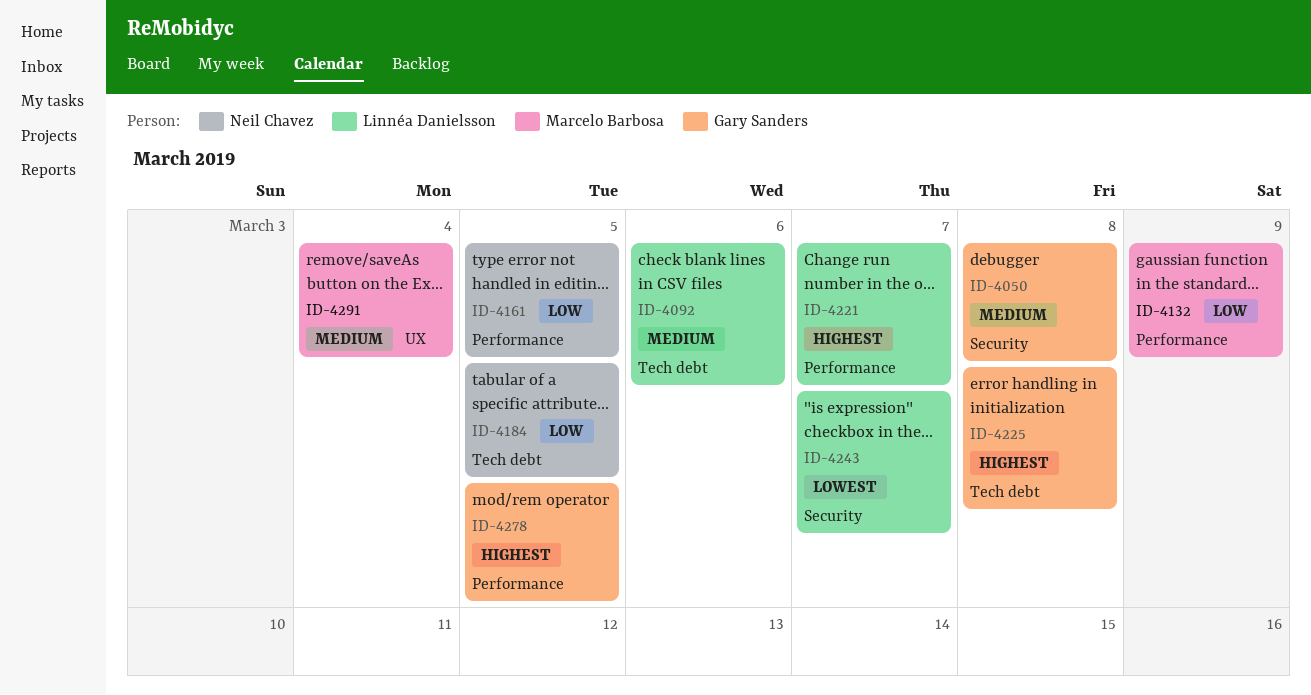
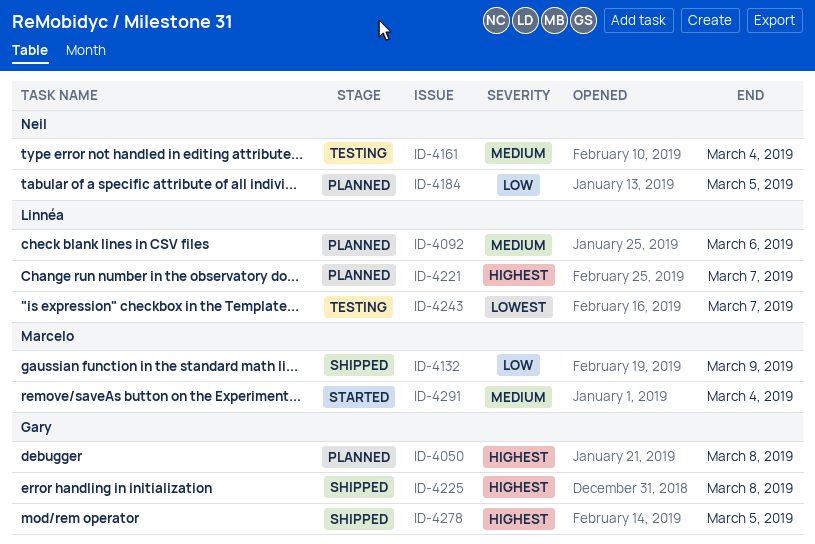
ID-4050, priority: Medium -> Highest
ID-4161, priority: Low -> Medium
ID-4161, due: Mar 5 -> Mar 4

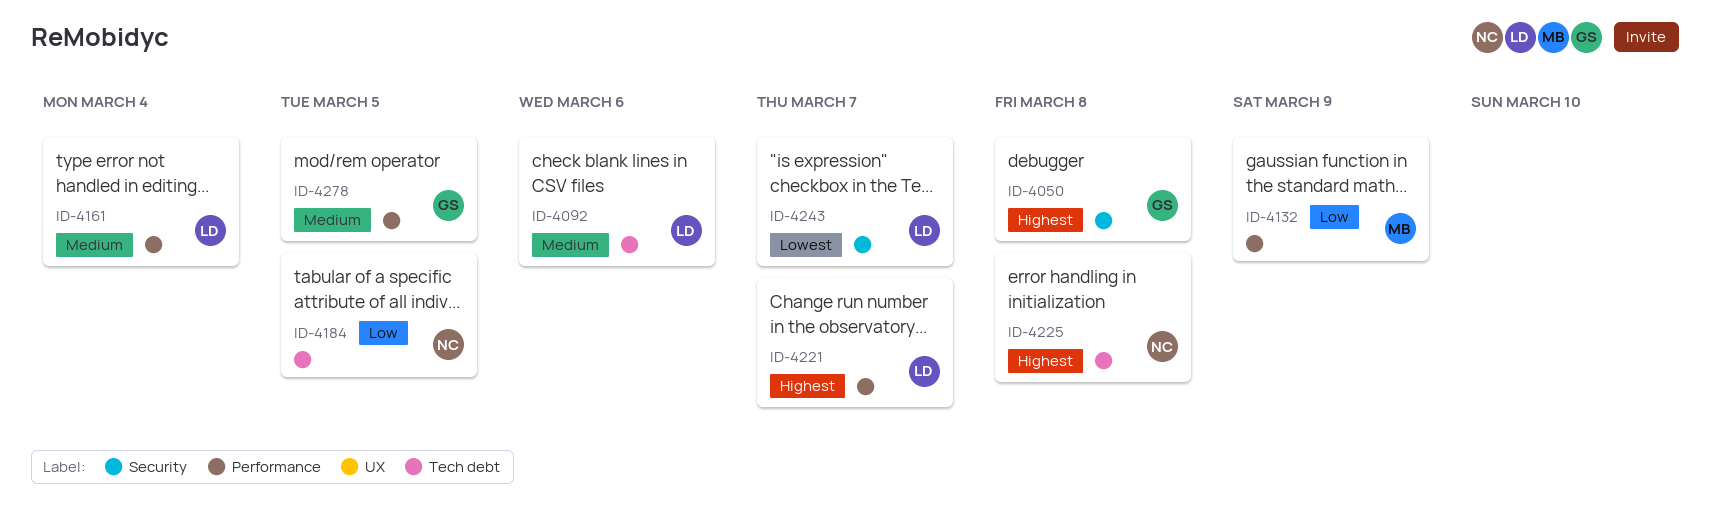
ID-4161, owner: Neil -> Linnéa
ID-4225, owner: Gary -> Neil
ID-4278, priority: Highest -> Medium
ID-4291: present -> none

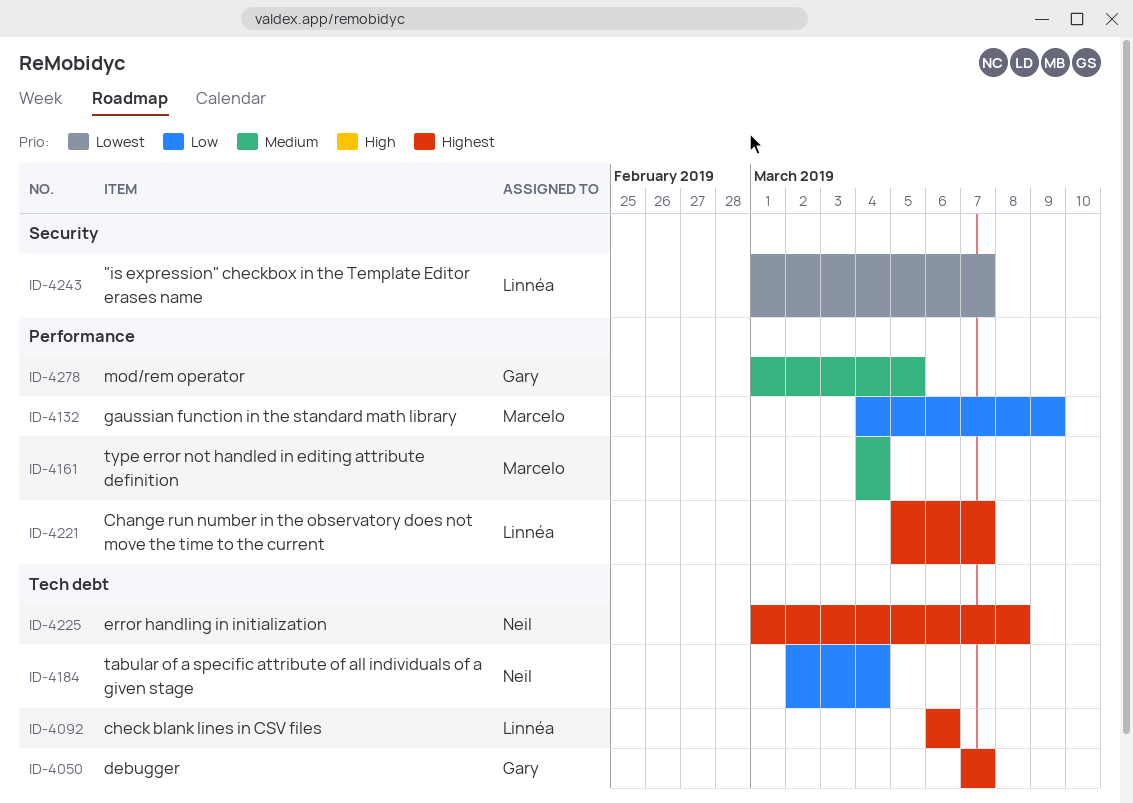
ID-4050, label: Security -> Tech debt
ID-4050, due: Mar 8 -> Mar 7
ID-4092, priority: Medium -> Highest
ID-4161, owner: Linnéa -> Marcelo
ID-4184, due: Mar 5 -> Mar 4

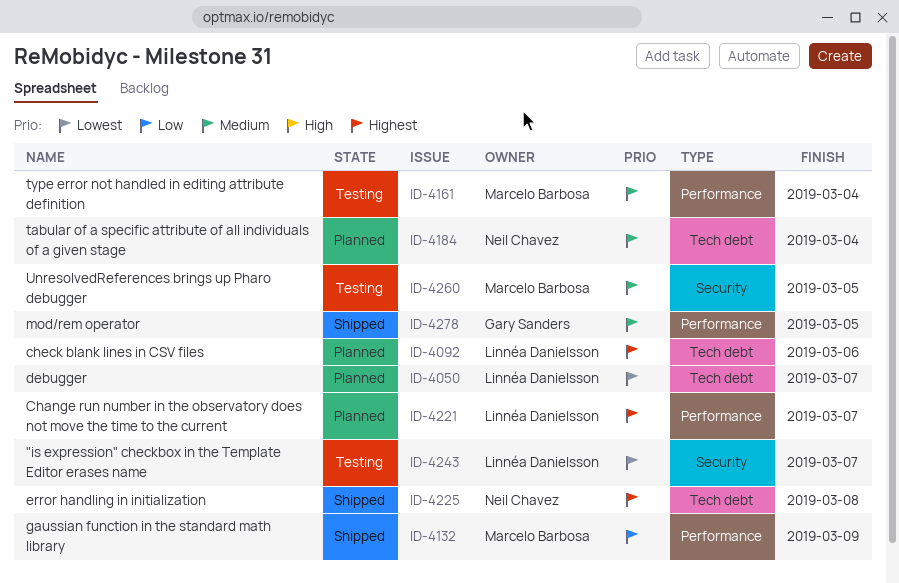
ID-4050, owner: Gary Sanders -> Linnéa Danielsson
ID-4050, priority: Highest -> Lowest
ID-4184, priority: Low -> Medium
ID-4260: none -> present

